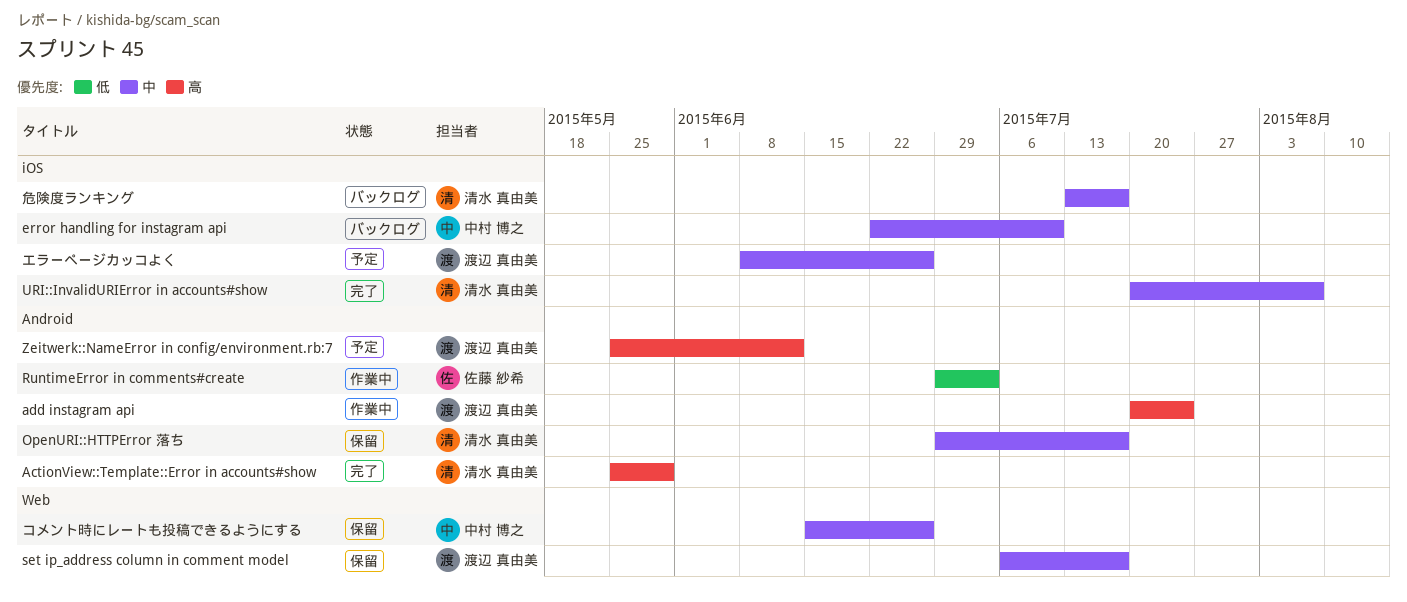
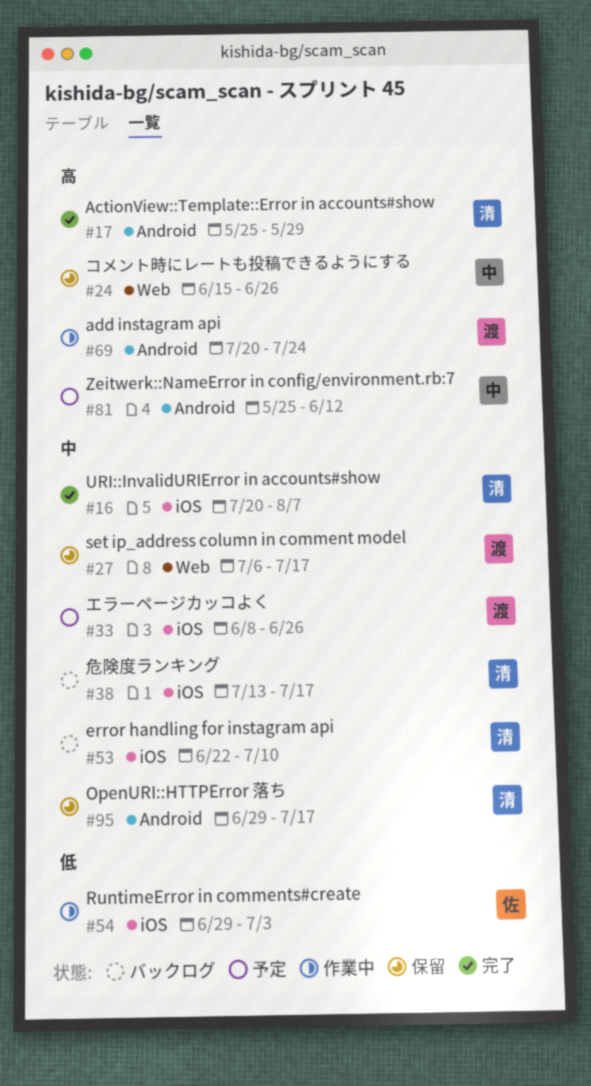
error handling for instagram api, owner: 中村 博之 -> 清水 真由美
RuntimeError in comments#create, label: Android -> iOS
Zeitwerk::NameError in config/environment.rb:7, owner: 渡辺 真由美 -> 中村 博之
コメント時にレートも投稿できるようにする, priority: 中 -> 高

